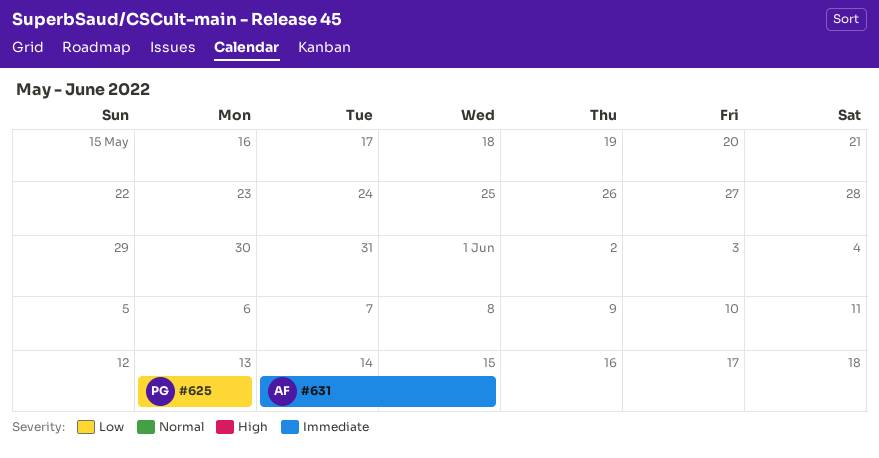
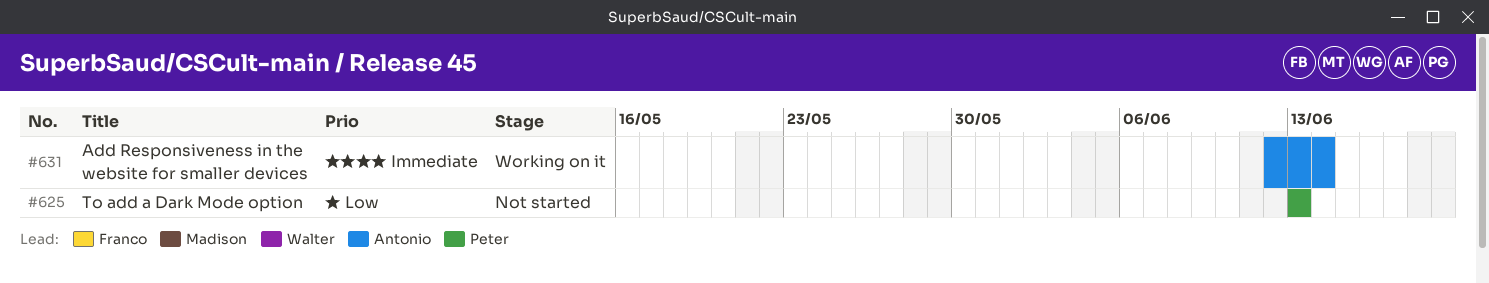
#631, start: Jun 14 -> Jun 12
#631, due: Jun 15 -> Jun 14

